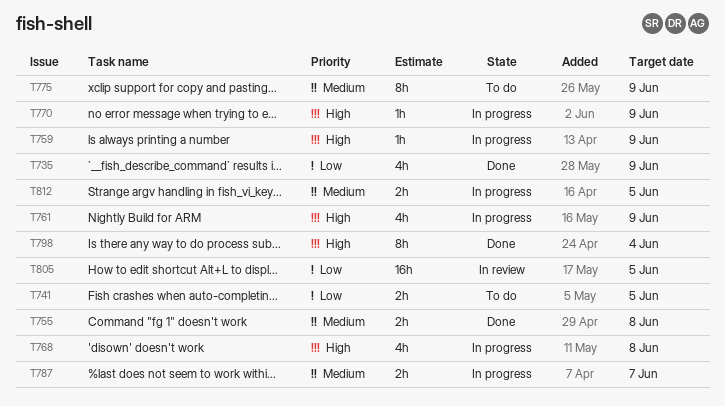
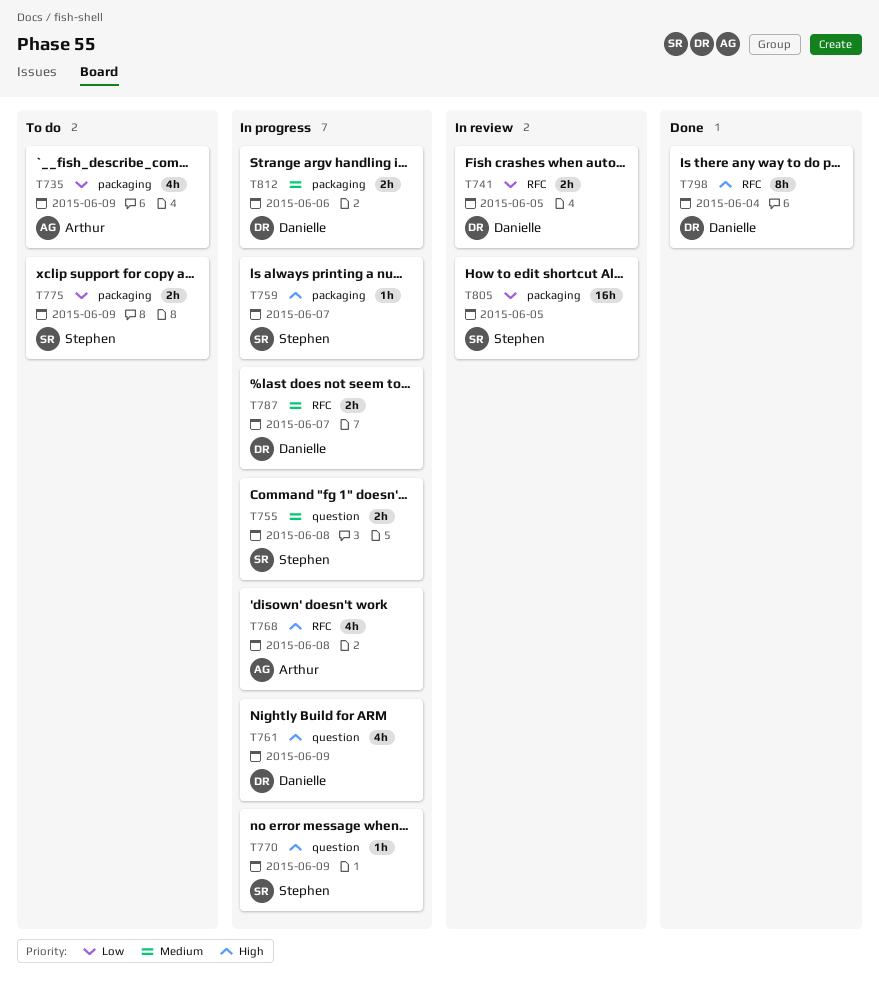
T735, status: Done -> To do
T741, status: To do -> In review
T755, status: Done -> In progress
T759, due: Jun 9 -> Jun 7
T775, priority: Medium -> Low
T775, estimate: 8h -> 2h
T812, due: Jun 5 -> Jun 6

